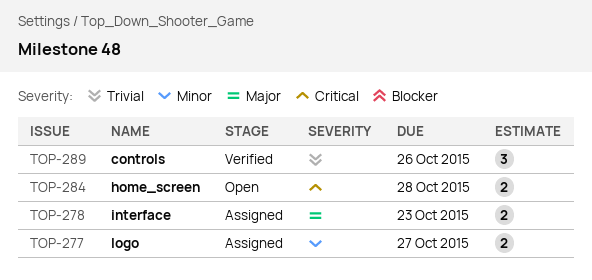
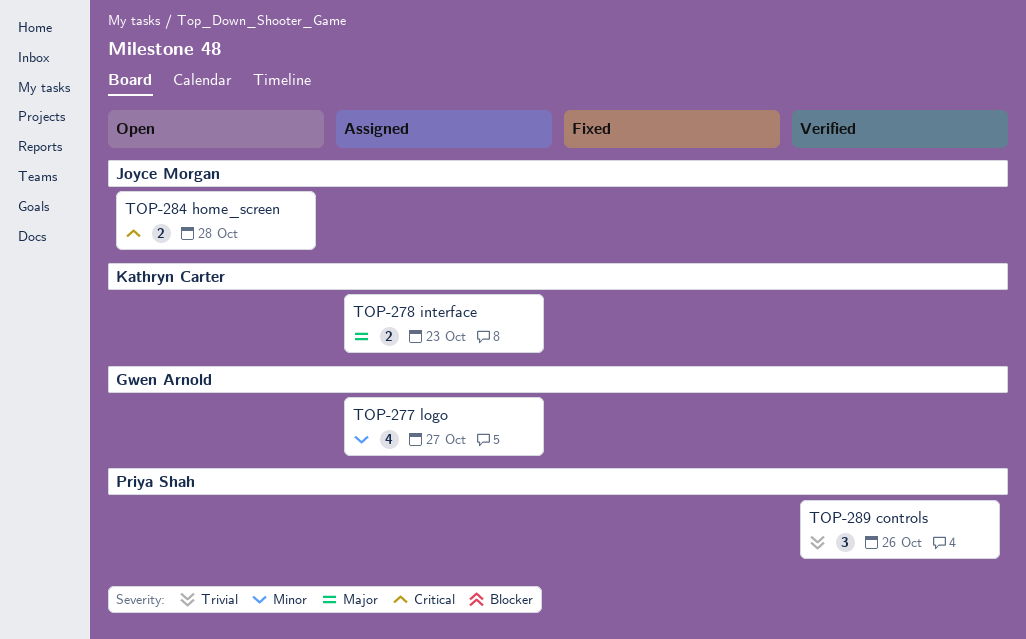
TOP-277, estimate: 2 -> 4

